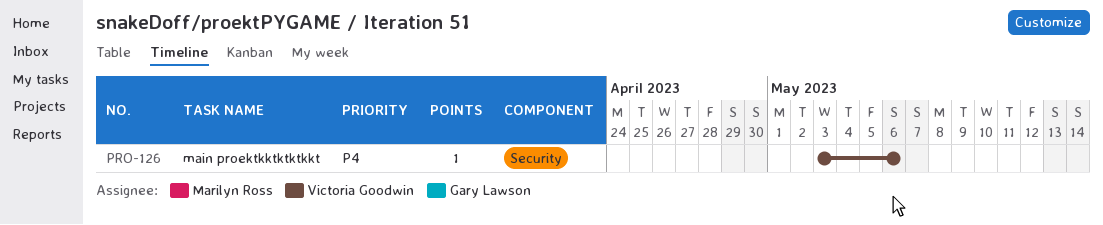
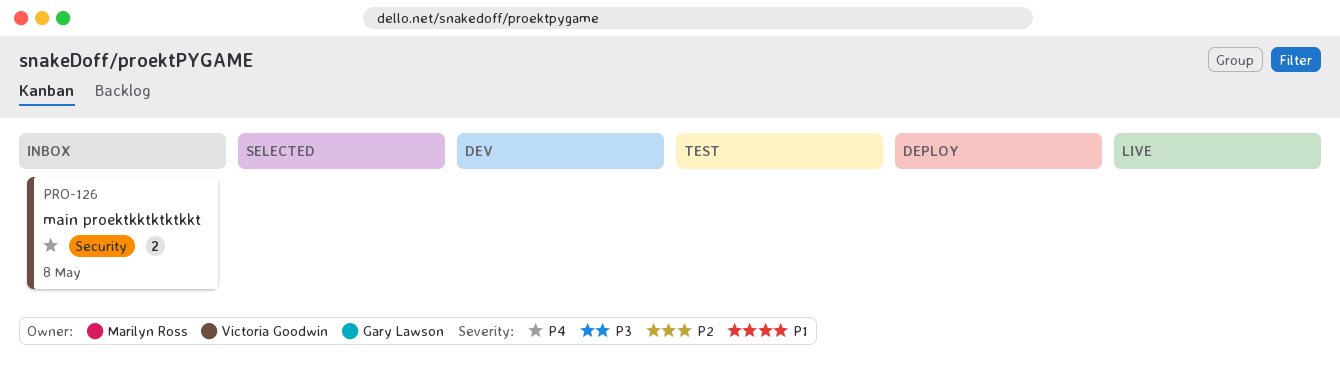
PRO-126, estimate: 1 -> 2
PRO-126, due: May 6 -> May 8

